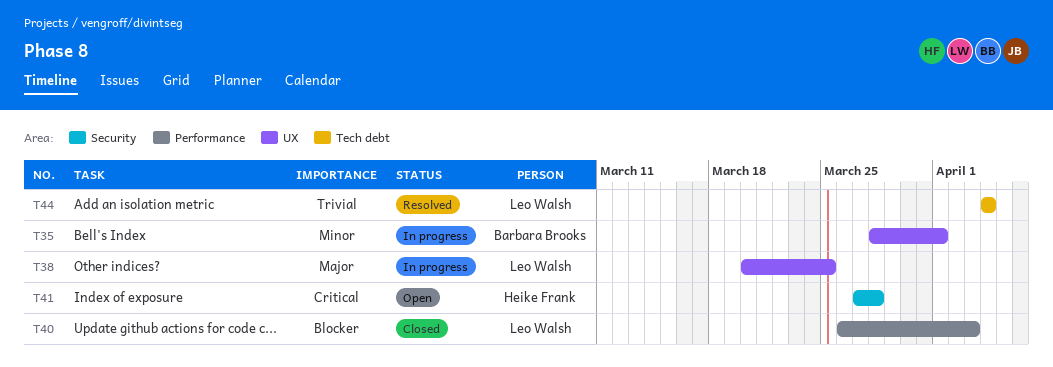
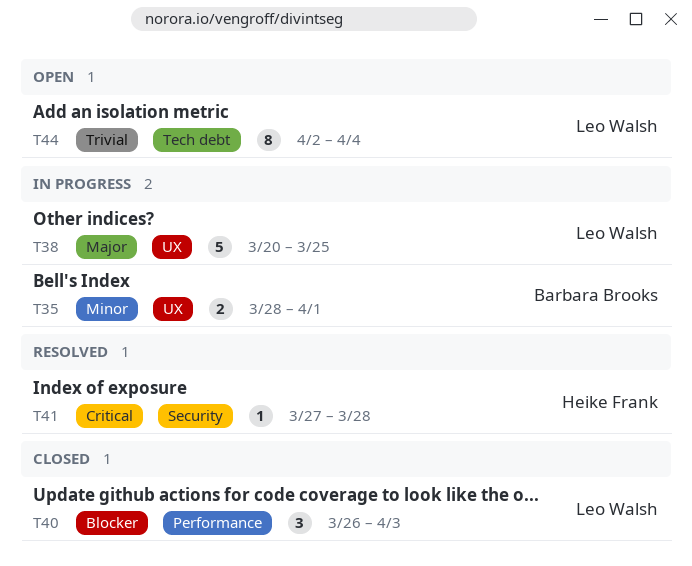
T41, status: Open -> Resolved
T44, status: Resolved -> Open
T44, start: Apr 4 -> Apr 2

